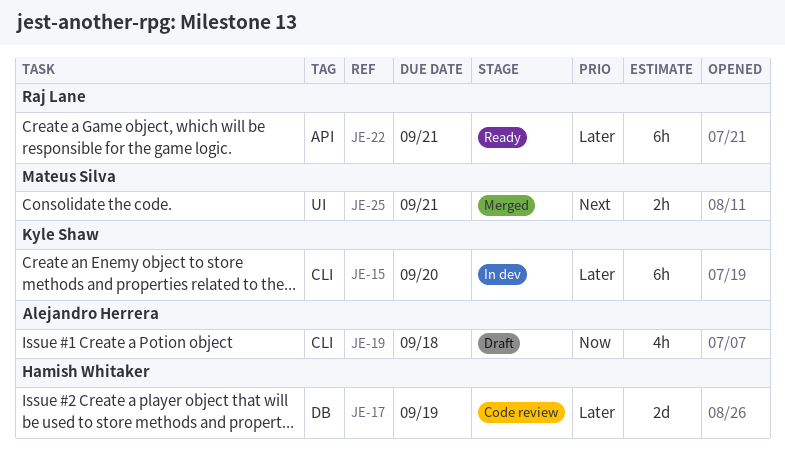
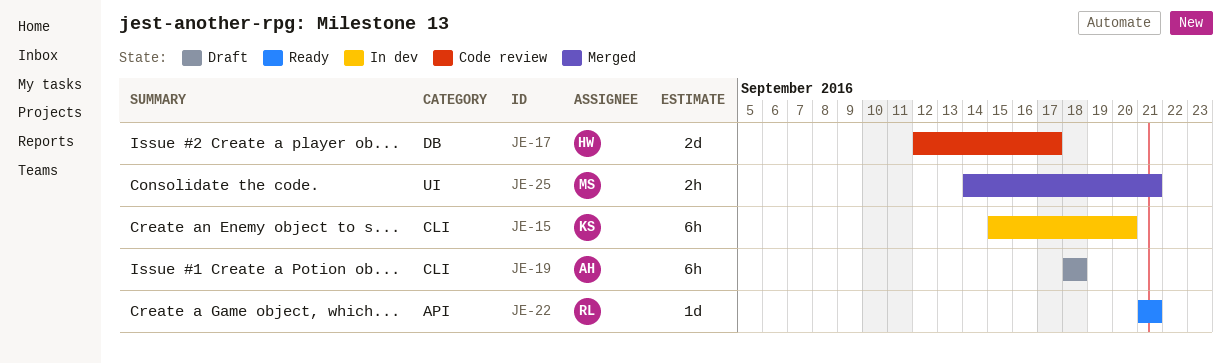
JE-17, due: Sep 19 -> Sep 17
JE-19, estimate: 4h -> 6h
JE-22, estimate: 6h -> 1d

